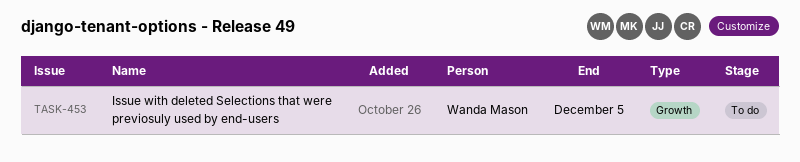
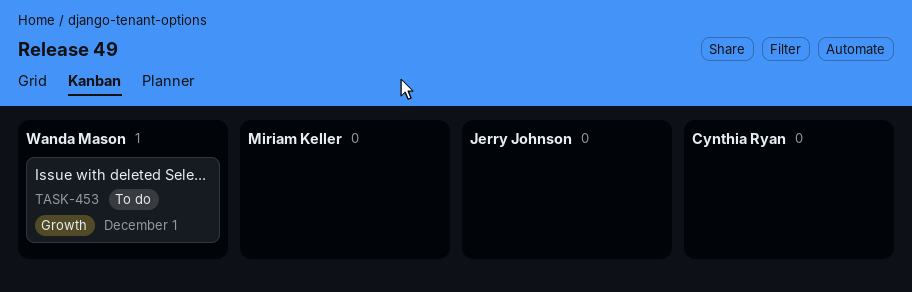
TASK-453, due: Dec 5 -> Dec 1

